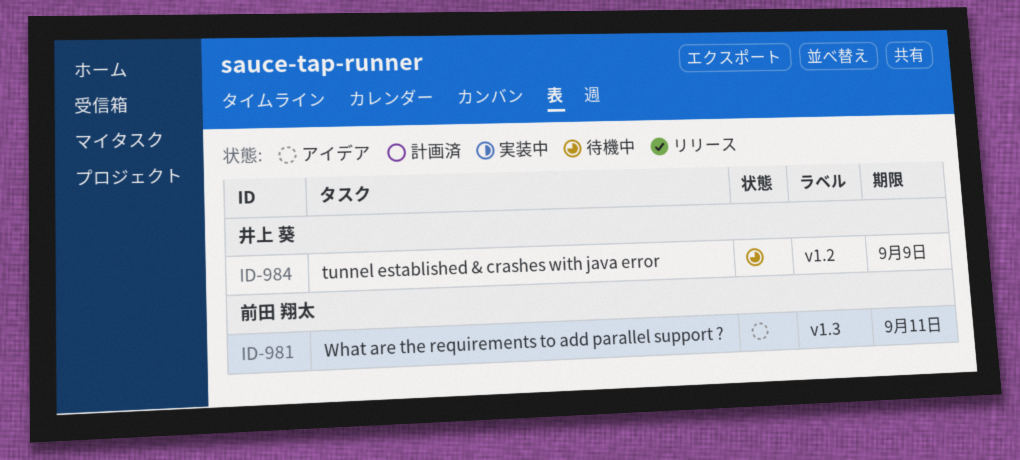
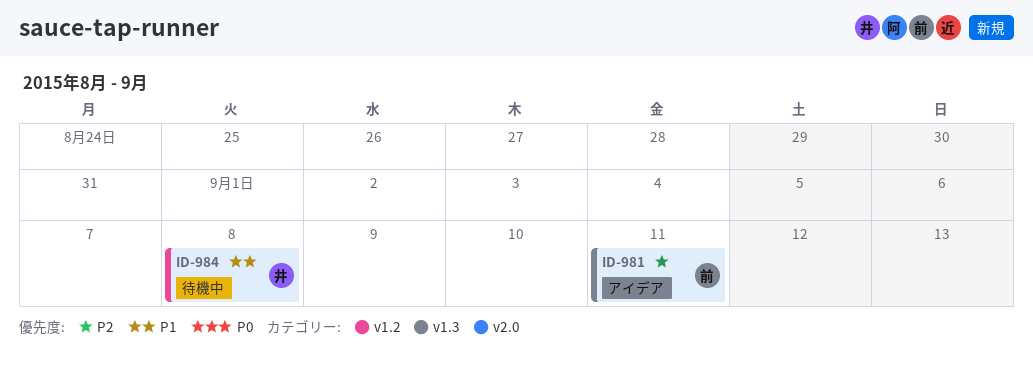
ID-984, due: Sep 9 -> Sep 8

